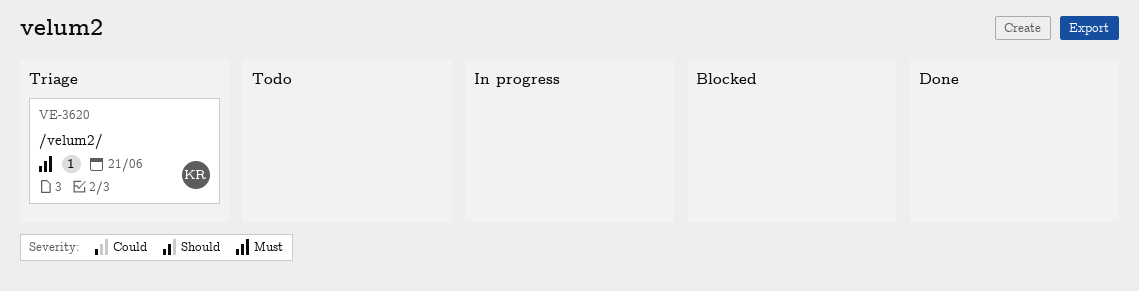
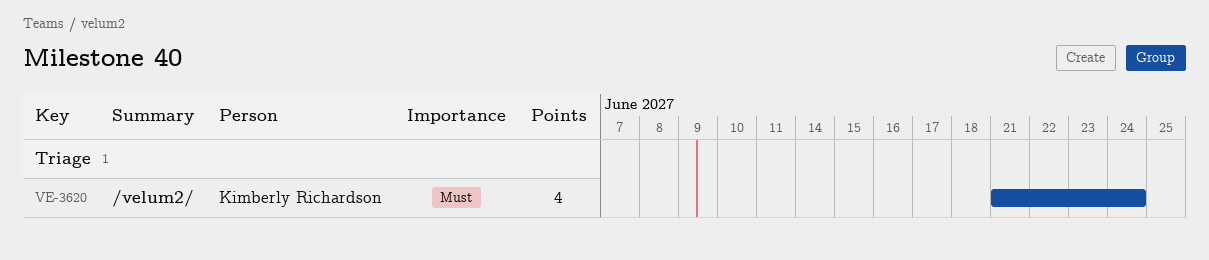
VE-3620, estimate: 1 -> 4
VE-3620, due: Jun 21 -> Jun 24

